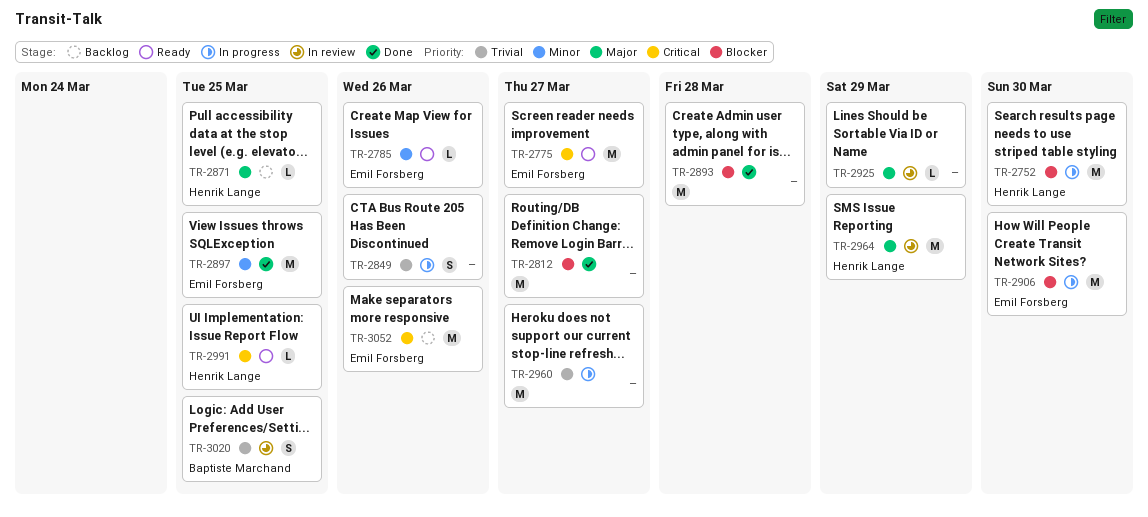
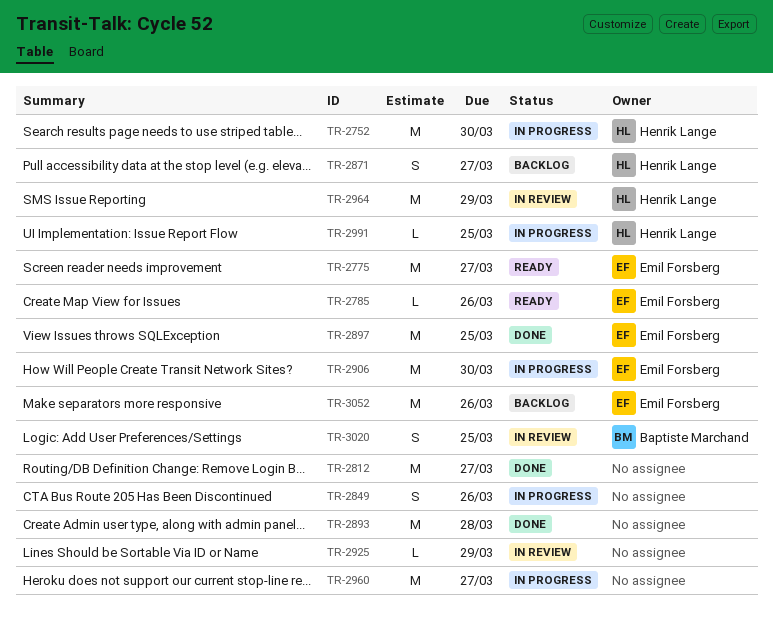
TR-2871, estimate: L -> S
TR-2871, due: Mar 25 -> Mar 27
TR-2991, status: Ready -> In progress

